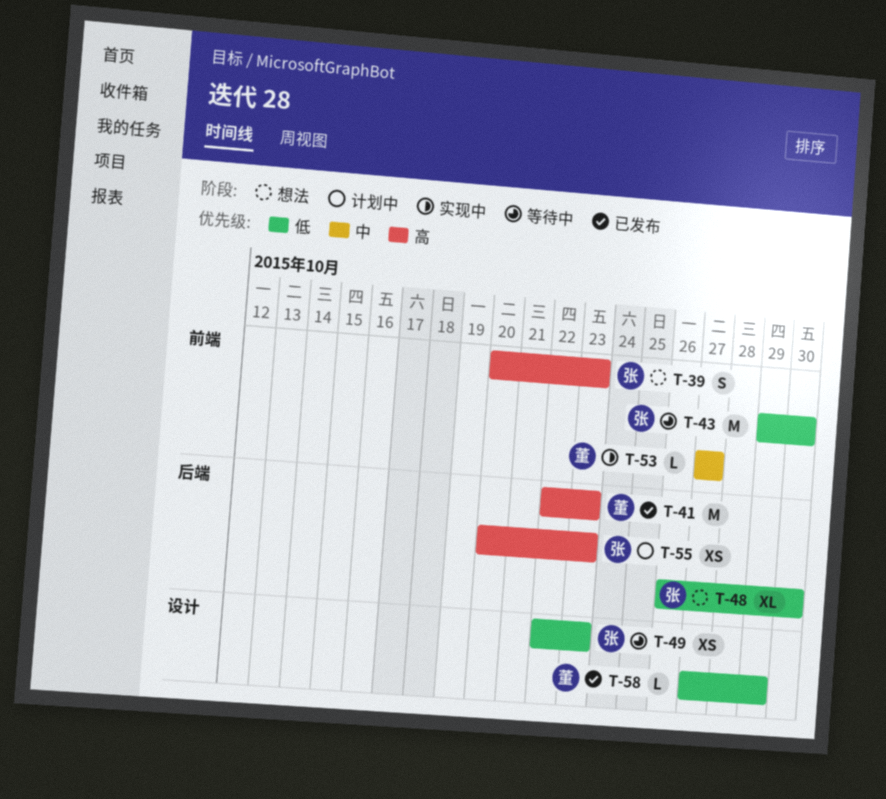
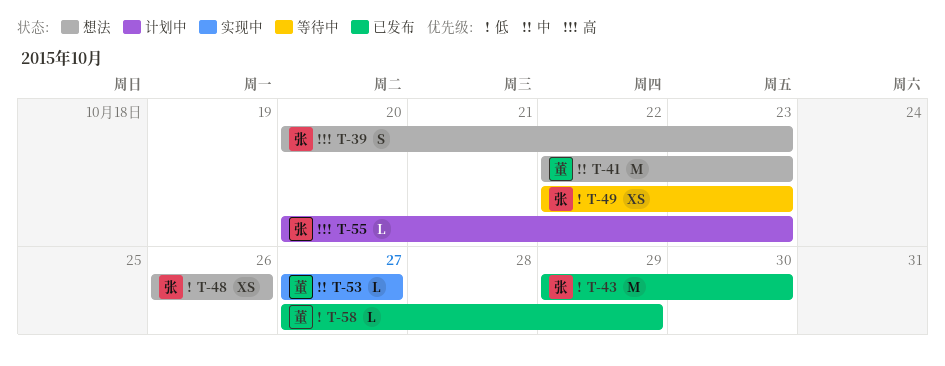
T-41, status: 已发布 -> 想法
T-41, priority: 高 -> 中
T-43, status: 等待中 -> 已发布
T-48, estimate: XL -> XS
T-48, due: Oct 30 -> Oct 26
T-55, estimate: XS -> L

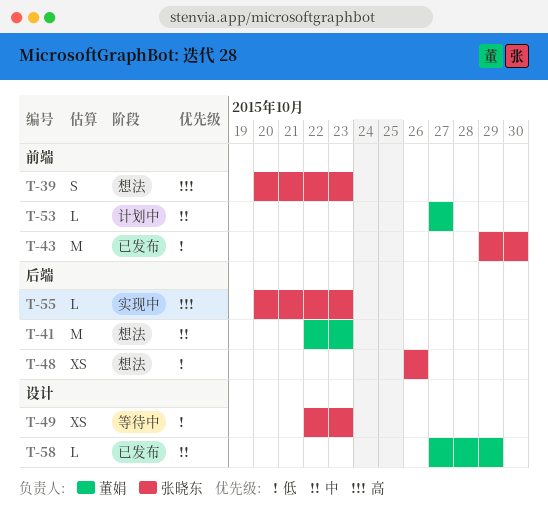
T-53, status: 实现中 -> 计划中
T-55, status: 计划中 -> 实现中
T-58, priority: 低 -> 中

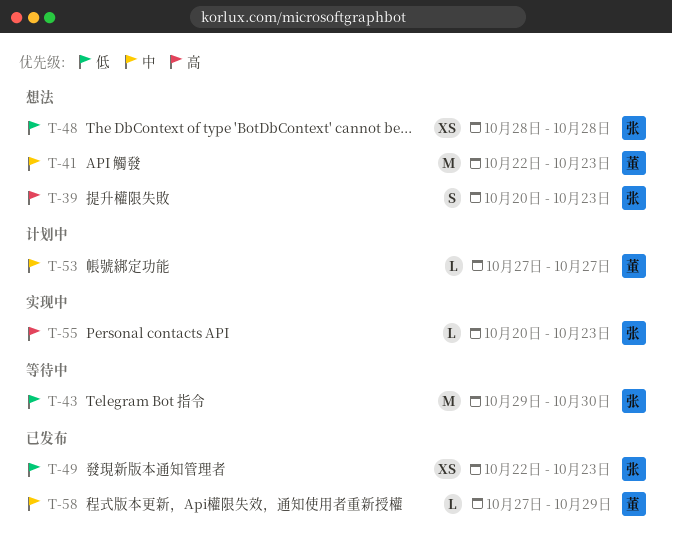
T-43, status: 已发布 -> 等待中
T-48, start: Oct 26 -> Oct 28
T-48, due: Oct 26 -> Oct 28
T-49, status: 等待中 -> 已发布

